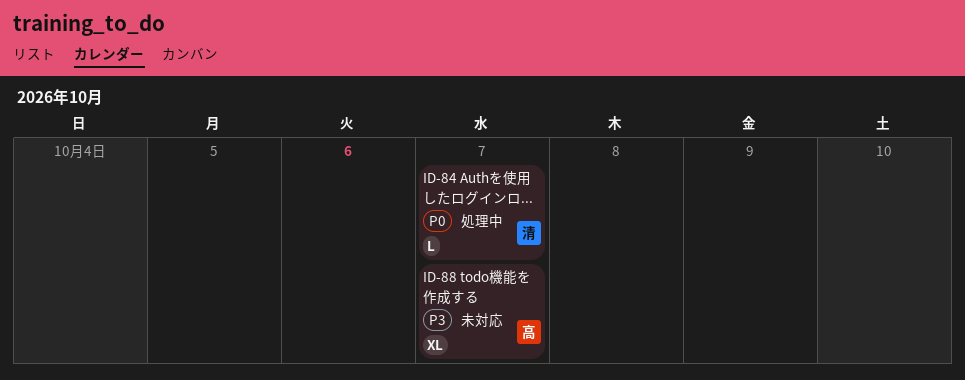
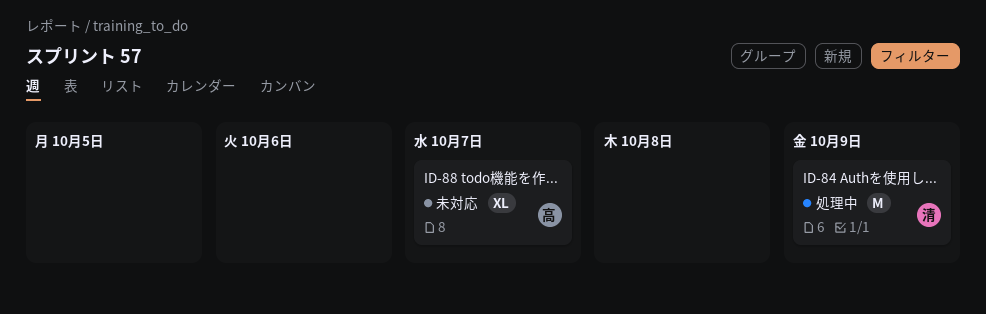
ID-84, estimate: L -> M
ID-84, due: Oct 7 -> Oct 9

